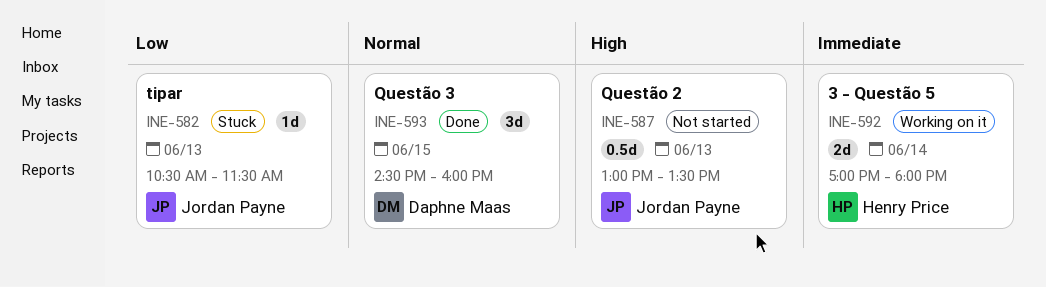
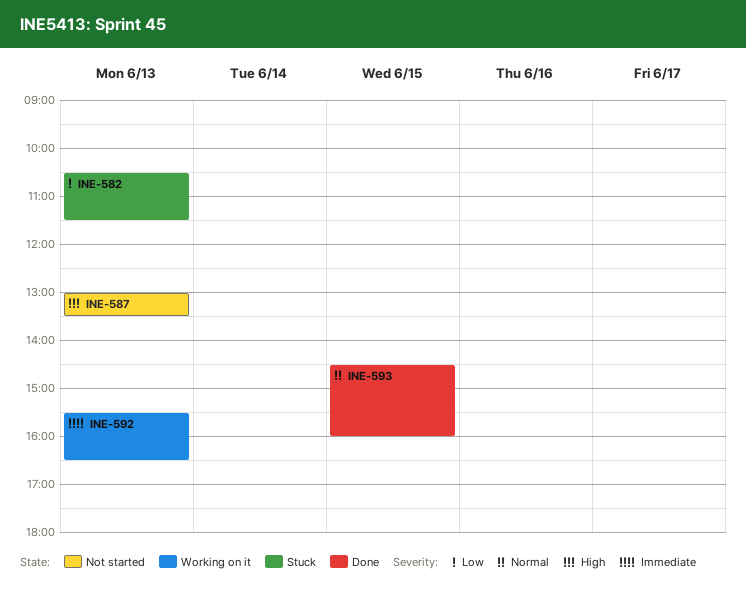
INE-592, day: Jun 14 -> Jun 13
INE-592, begins: 17:00 -> 15:30
INE-592, ends: 18:00 -> 16:30

